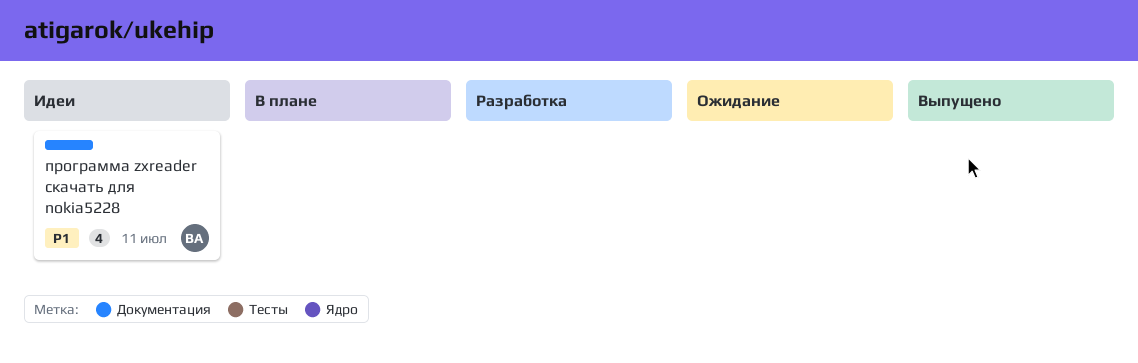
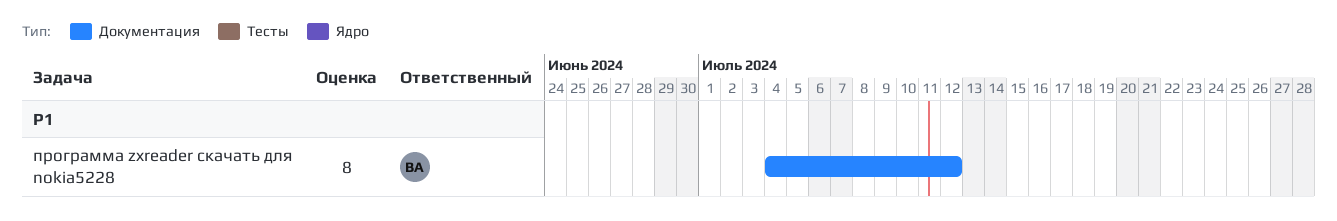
программа zxreader скачать для nokia5228, estimate: 4 -> 8
программа zxreader скачать для nokia5228, due: Jul 11 -> Jul 12

